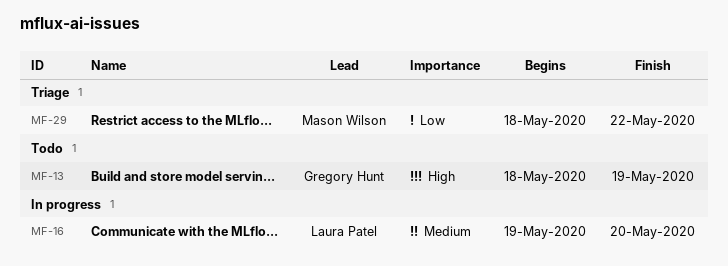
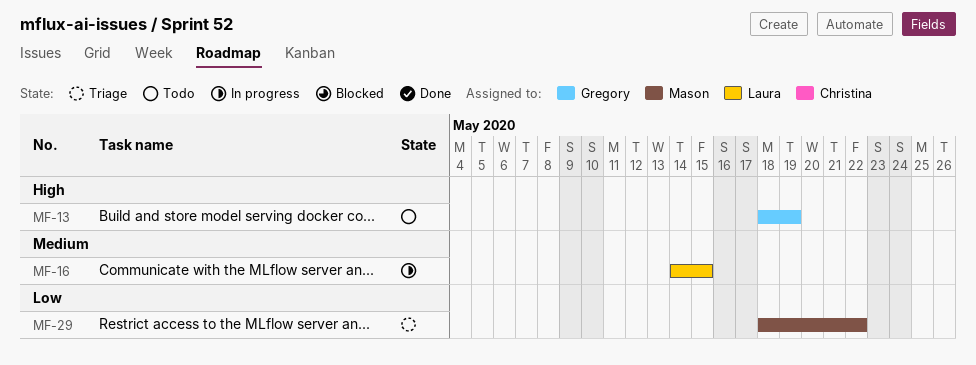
MF-16, start: May 19 -> May 14
MF-16, due: May 20 -> May 15

